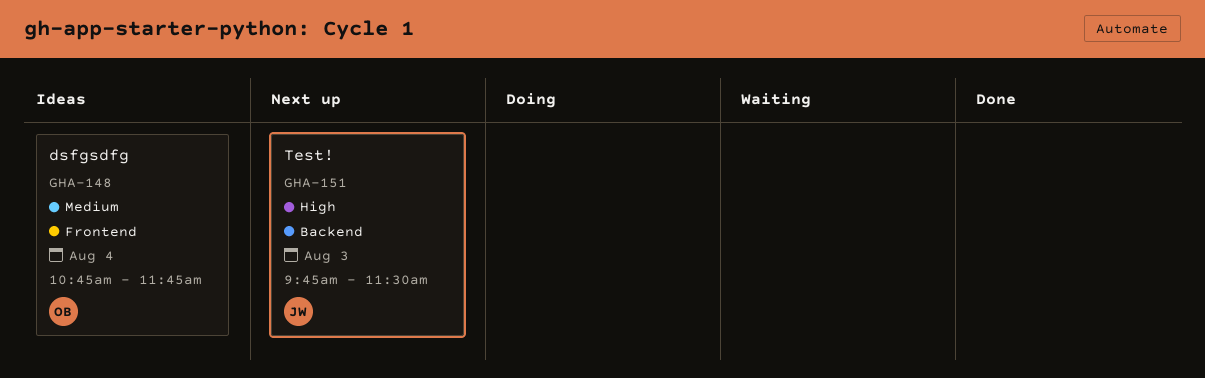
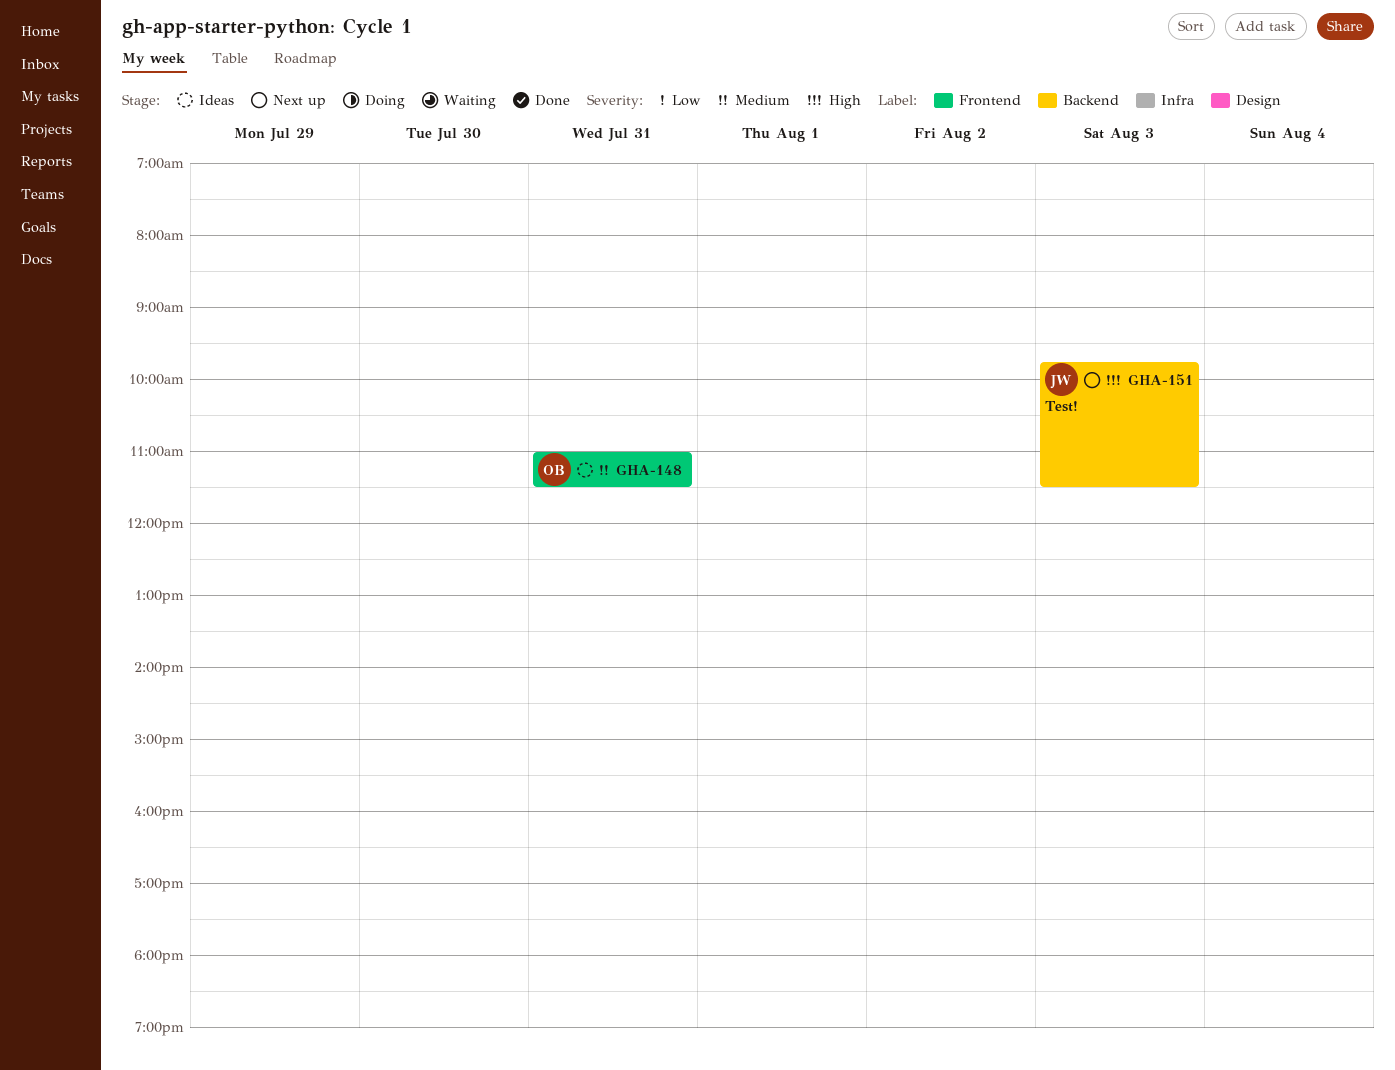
GHA-148, day: Aug 4 -> Jul 31
GHA-148, begins: 10:45 -> 11:00
GHA-148, ends: 11:45 -> 11:30

